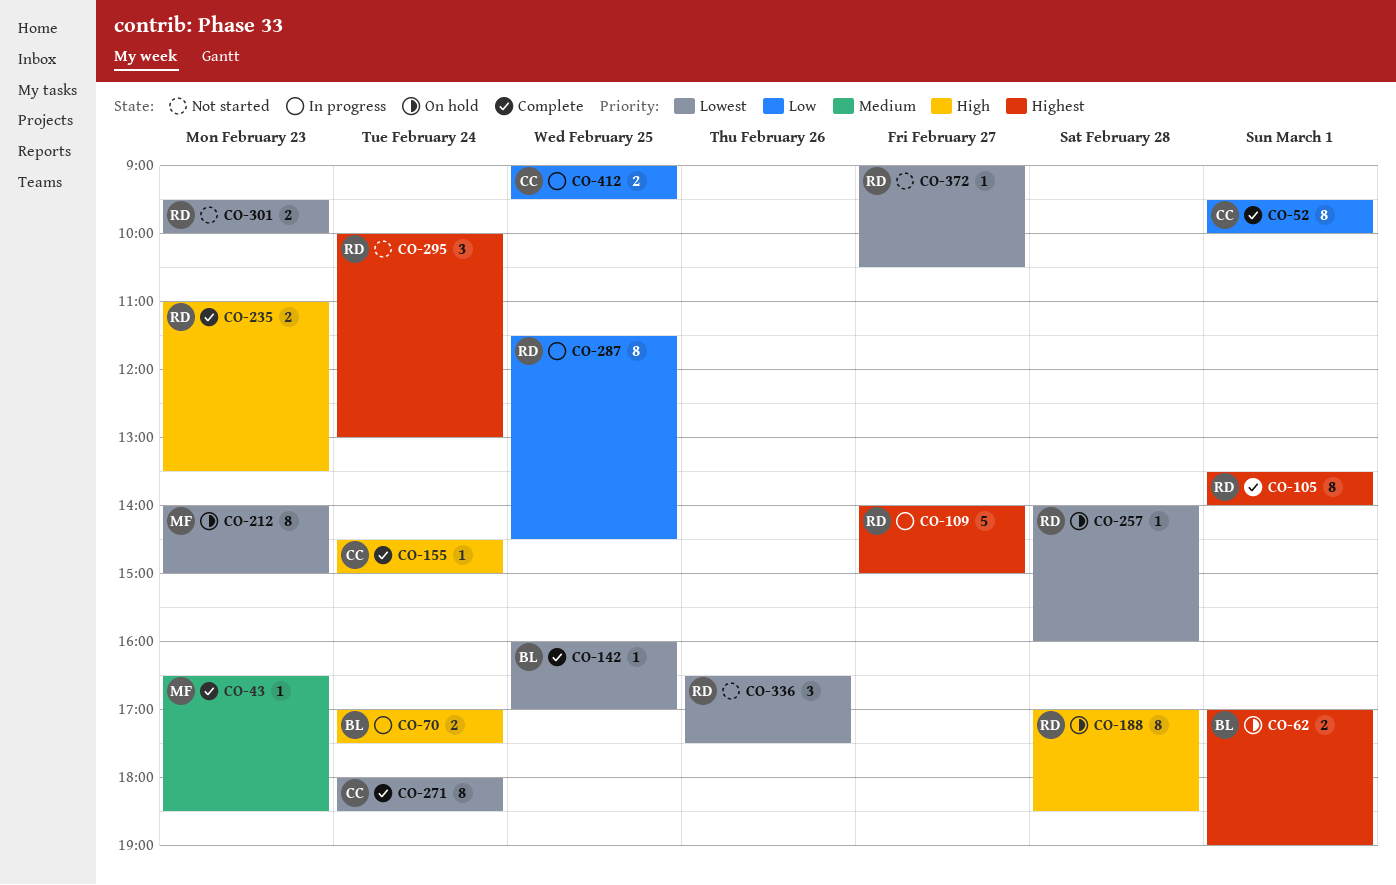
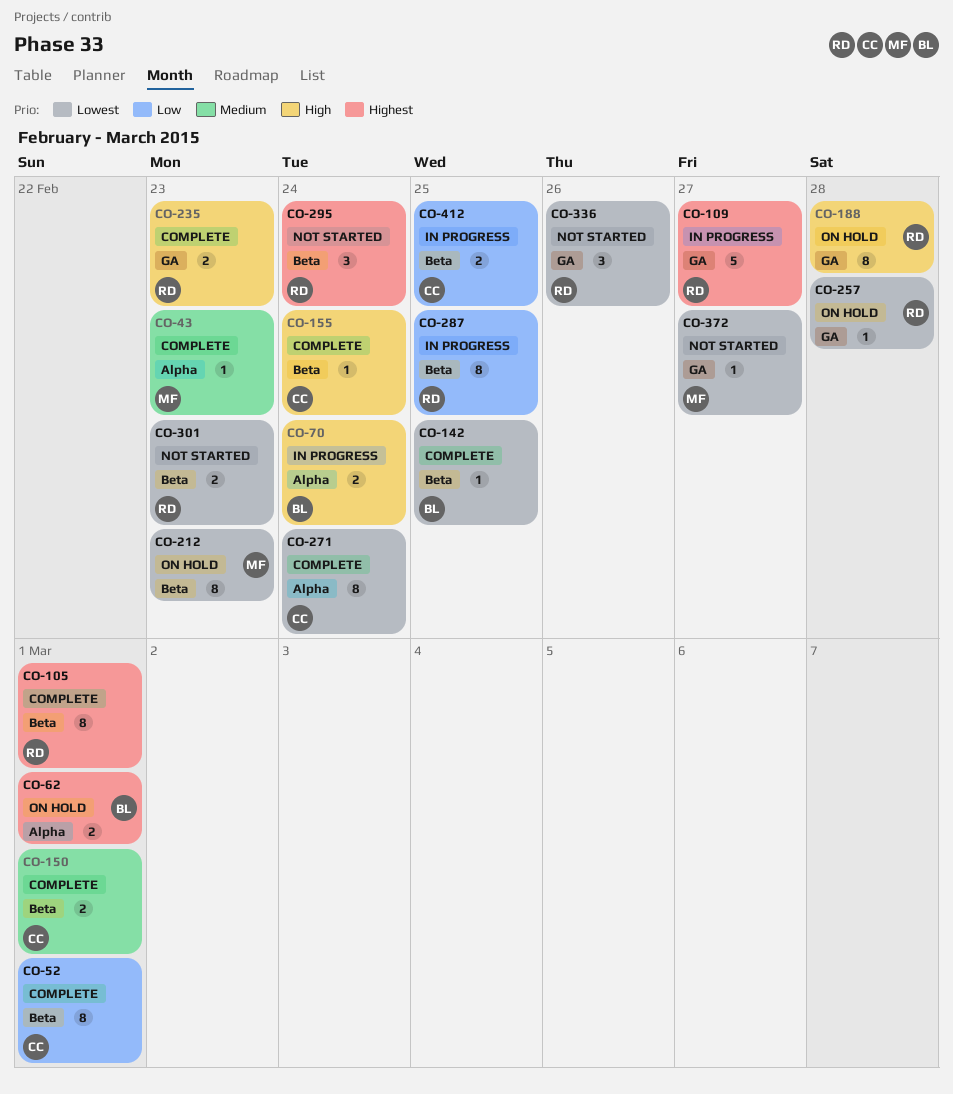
CO-150: none -> present
CO-372, owner: RD -> MF

